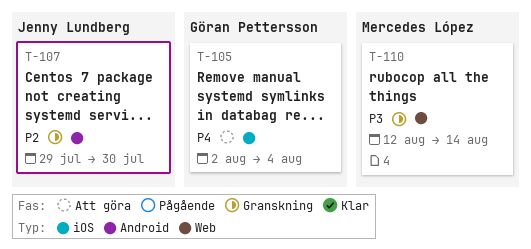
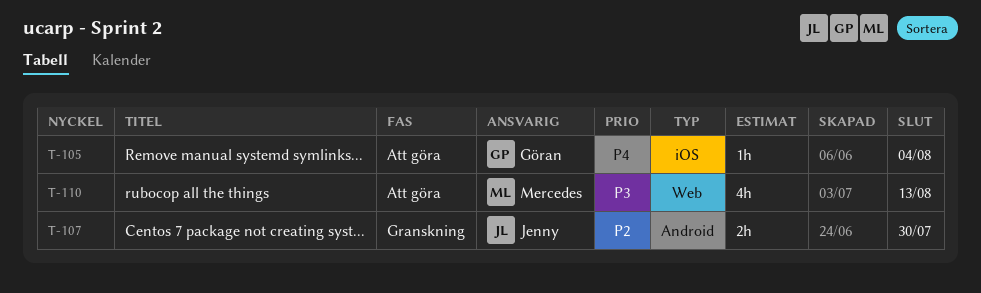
T-110, status: Granskning -> Att göra
T-110, due: Aug 14 -> Aug 13

